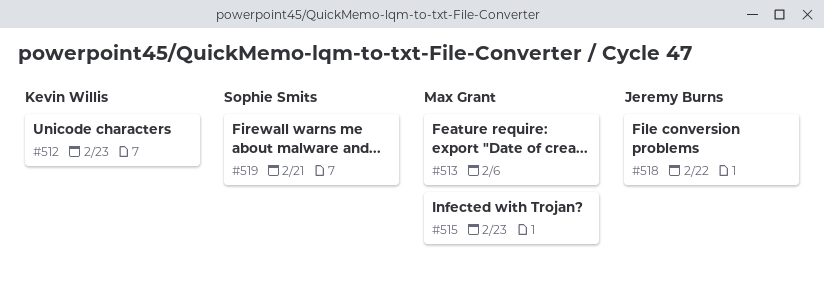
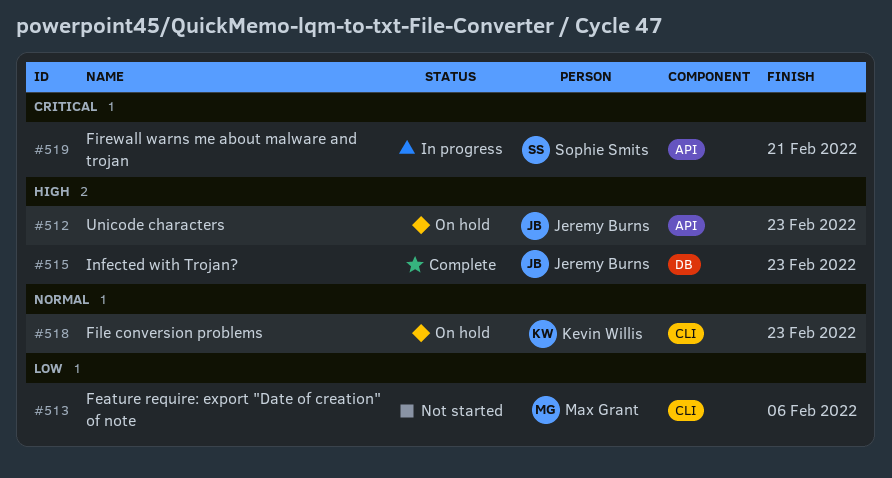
#512, owner: Kevin Willis -> Jeremy Burns
#515, owner: Max Grant -> Jeremy Burns
#518, owner: Jeremy Burns -> Kevin Willis
#518, due: Feb 22 -> Feb 23

